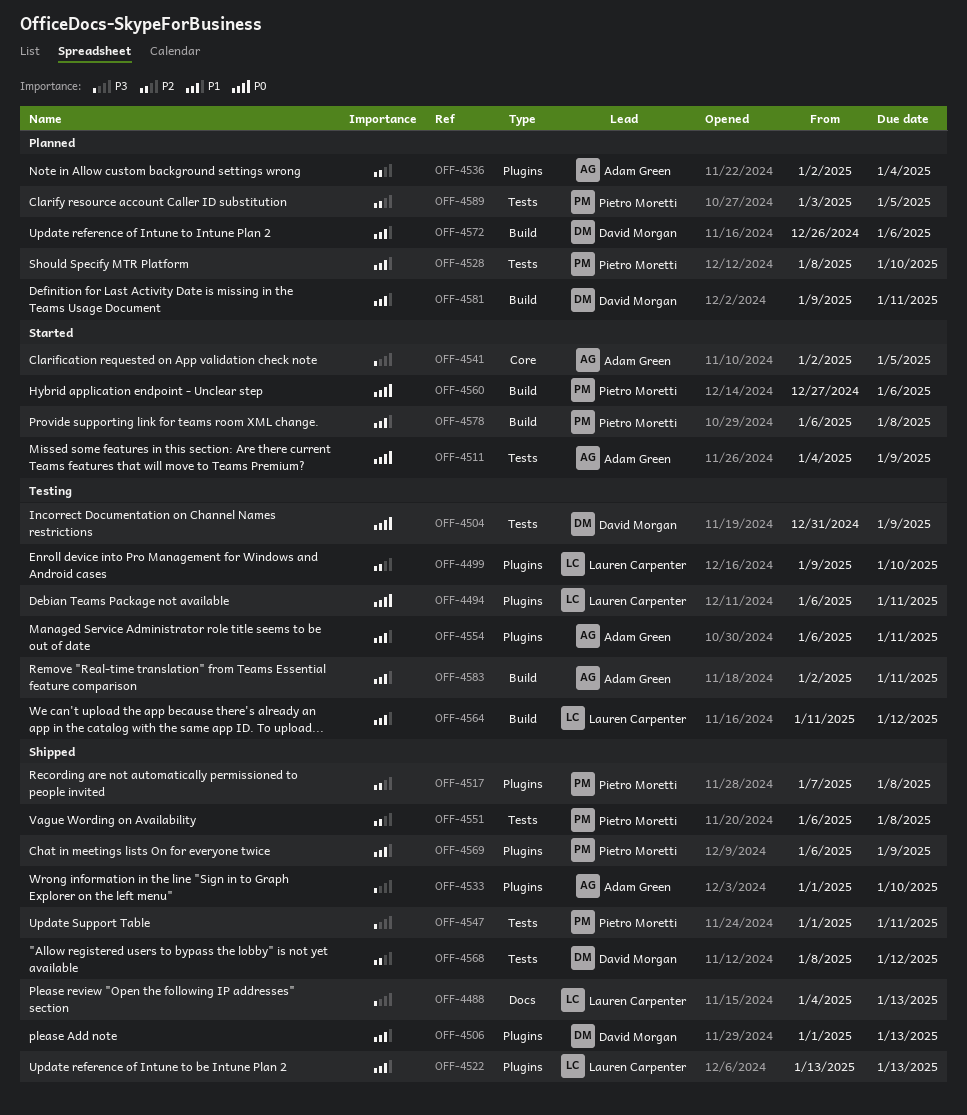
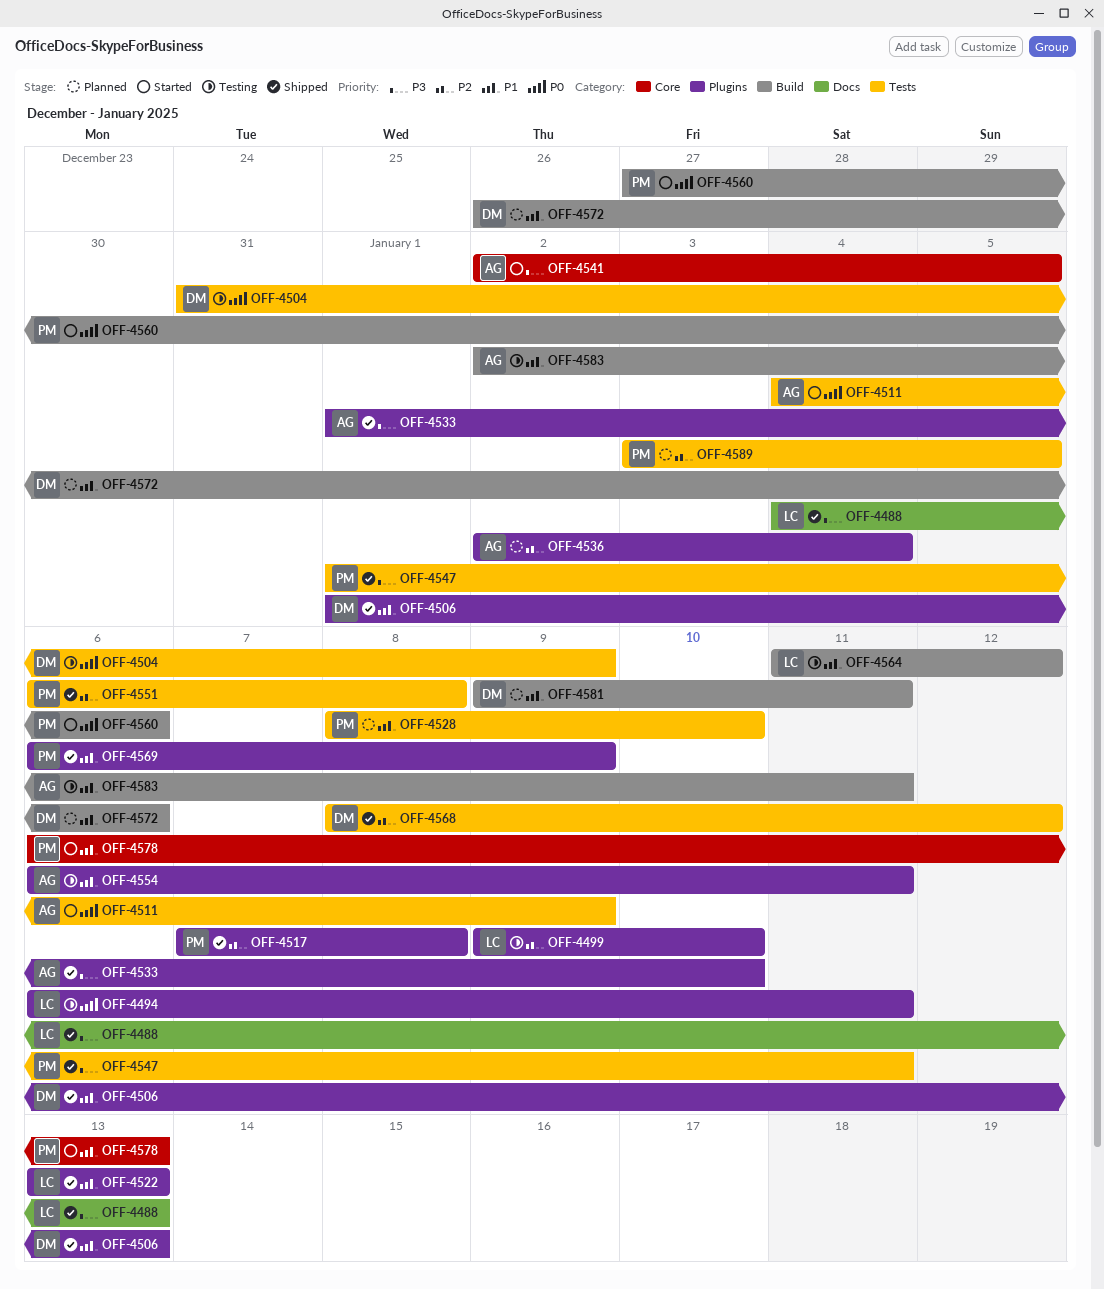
OFF-4578, label: Build -> Core
OFF-4578, due: Jan 8 -> Jan 13

